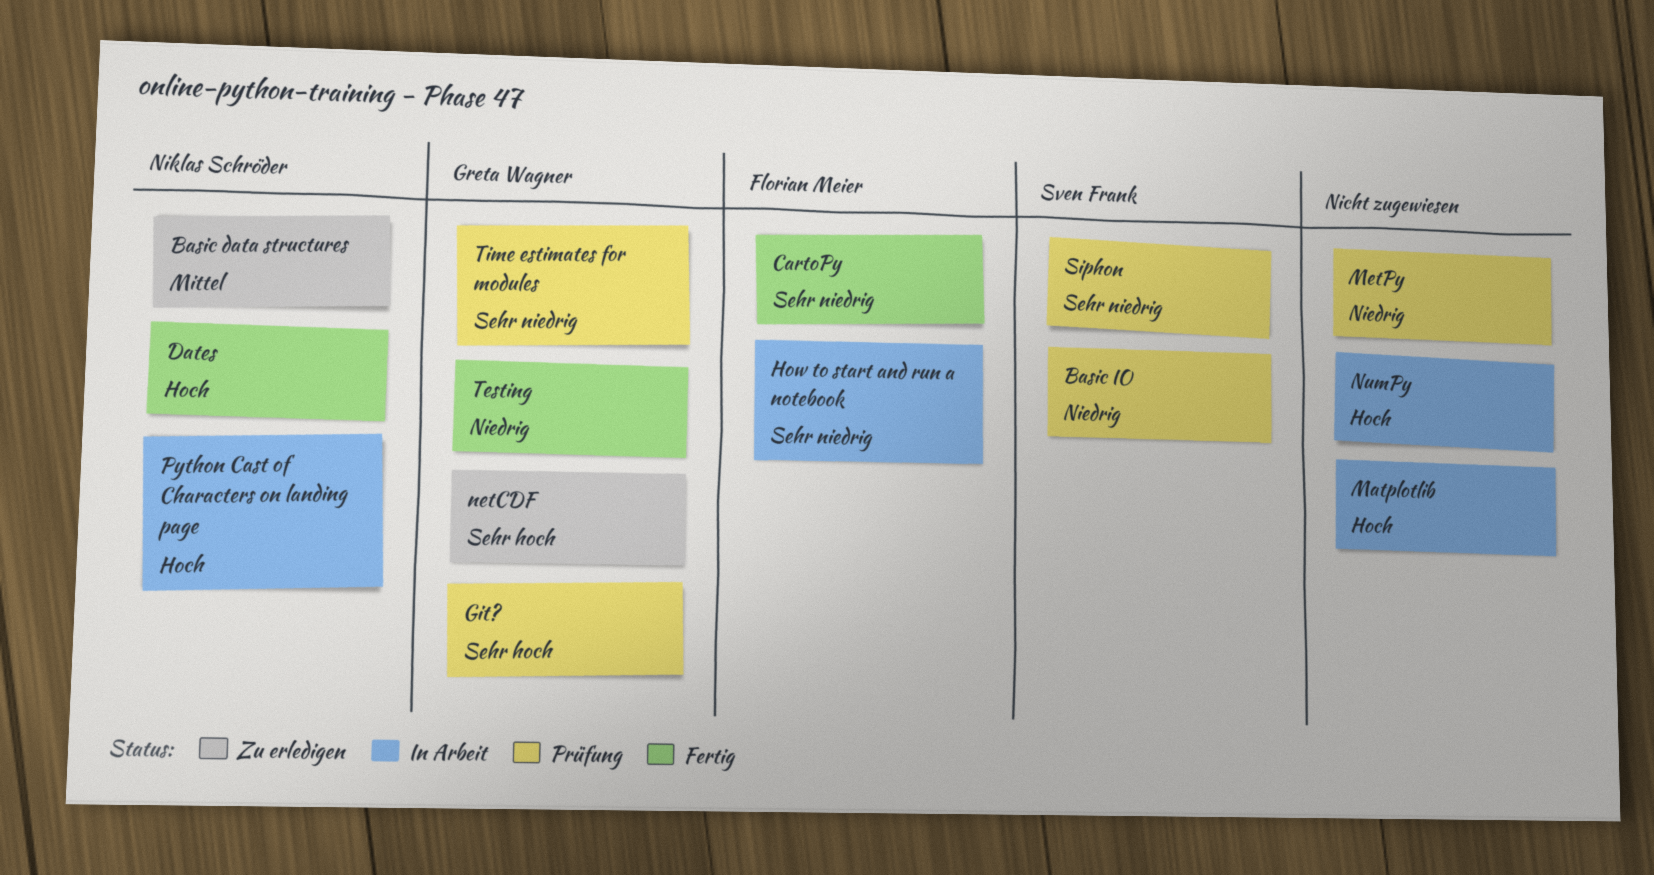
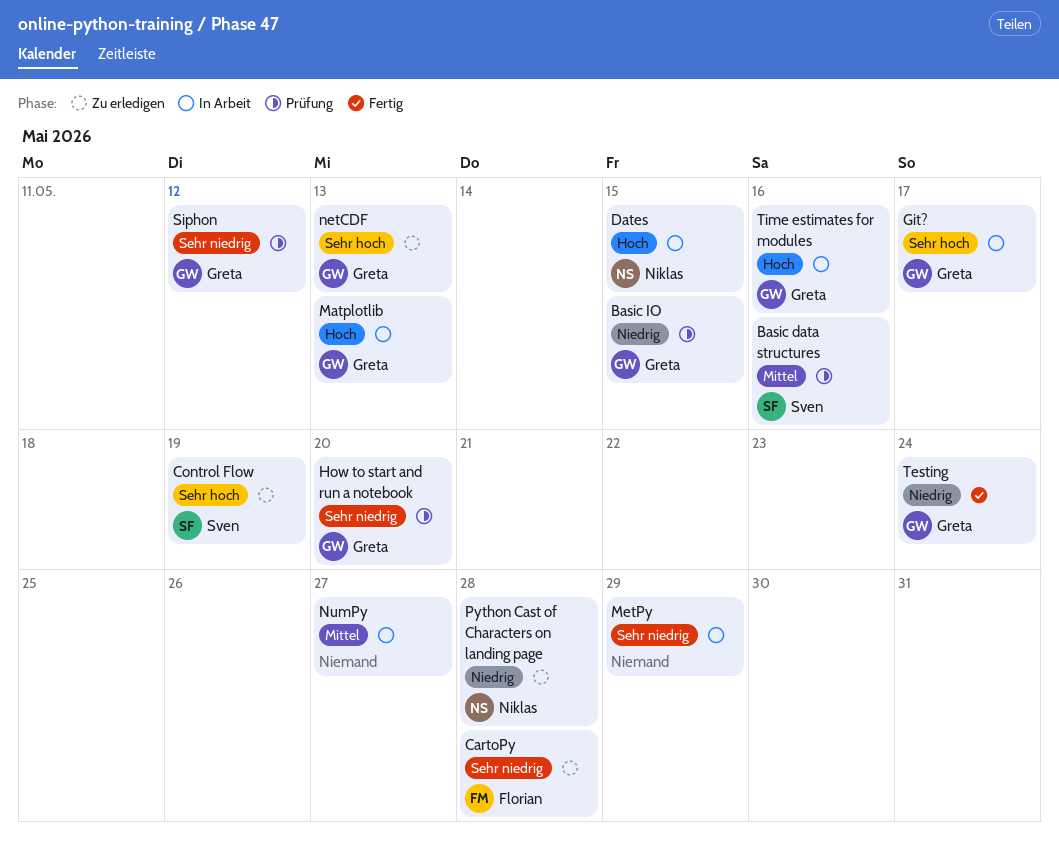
Basic data structures, status: Zu erledigen -> Prüfung
Basic data structures, owner: Niklas Schröder -> Sven Frank
Basic IO, owner: Sven Frank -> Greta Wagner
CartoPy, status: Fertig -> Zu erledigen
Control Flow: none -> present
Dates, status: Fertig -> In Arbeit
Git?, status: Prüfung -> In Arbeit
How to start and run a notebook, status: In Arbeit -> Prüfung
How to start and run a notebook, owner: Florian Meier -> Greta Wagner
Matplotlib, owner: none -> Greta Wagner
MetPy, status: Prüfung -> In Arbeit
MetPy, priority: Niedrig -> Sehr niedrig
NumPy, priority: Hoch -> Mittel
Python Cast of Characters on landing page, status: In Arbeit -> Zu erledigen
Python Cast of Characters on landing page, priority: Hoch -> Niedrig
Siphon, owner: Sven Frank -> Greta Wagner
Time estimates for modules, status: Prüfung -> In Arbeit
Time estimates for modules, priority: Sehr niedrig -> Hoch

